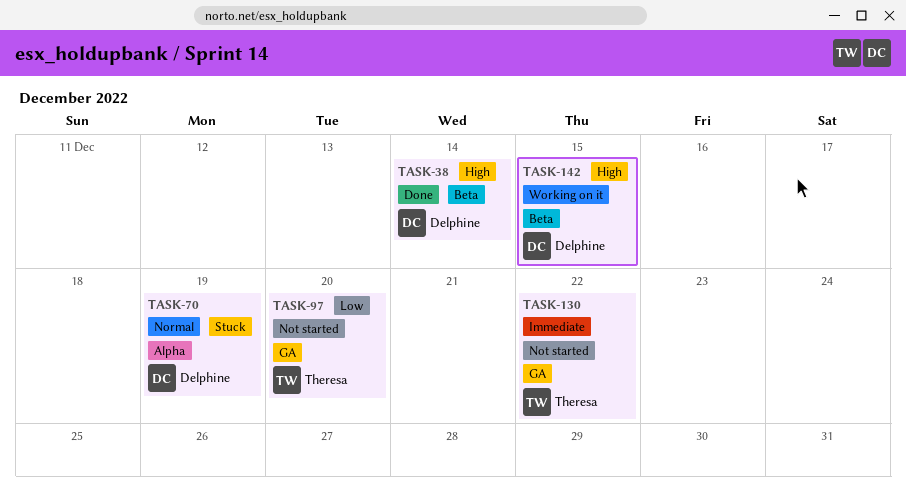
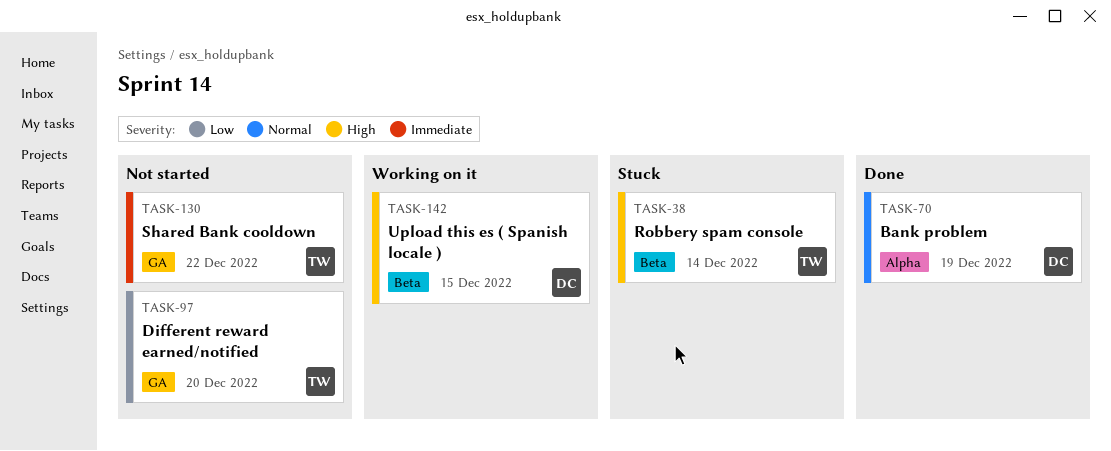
TASK-38, status: Done -> Stuck
TASK-38, owner: Delphine -> Theresa
TASK-70, status: Stuck -> Done

